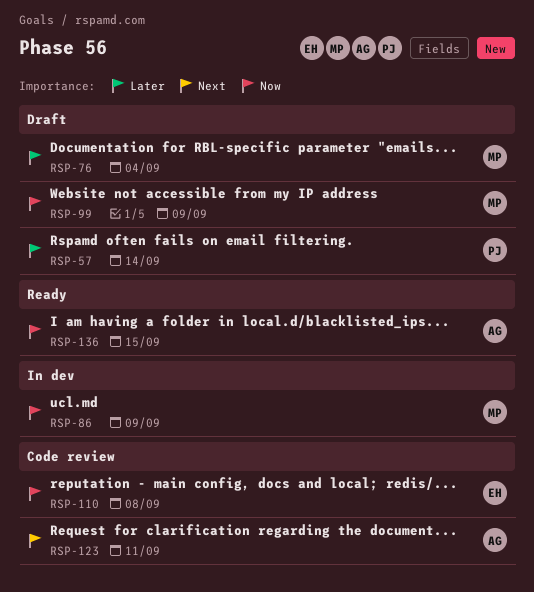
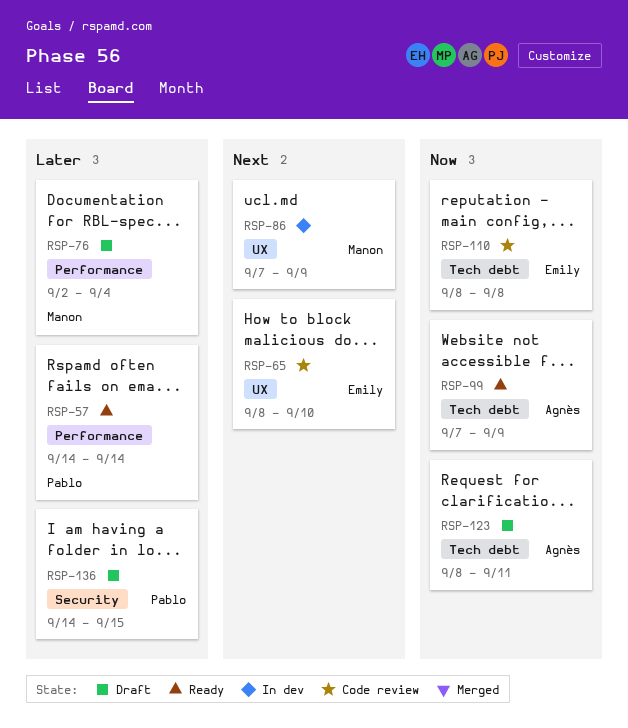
RSP-57, status: Draft -> Ready
RSP-65: none -> present
RSP-86, priority: Now -> Next
RSP-99, status: Draft -> Ready
RSP-99, owner: Manon -> Agnès
RSP-123, status: Code review -> Draft
RSP-123, priority: Next -> Now
RSP-136, status: Ready -> Draft
RSP-136, owner: Agnès -> Pablo
RSP-136, priority: Now -> Later

